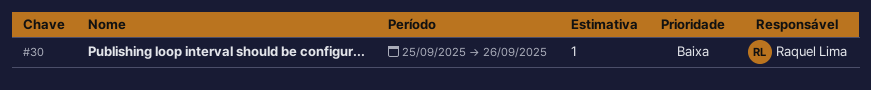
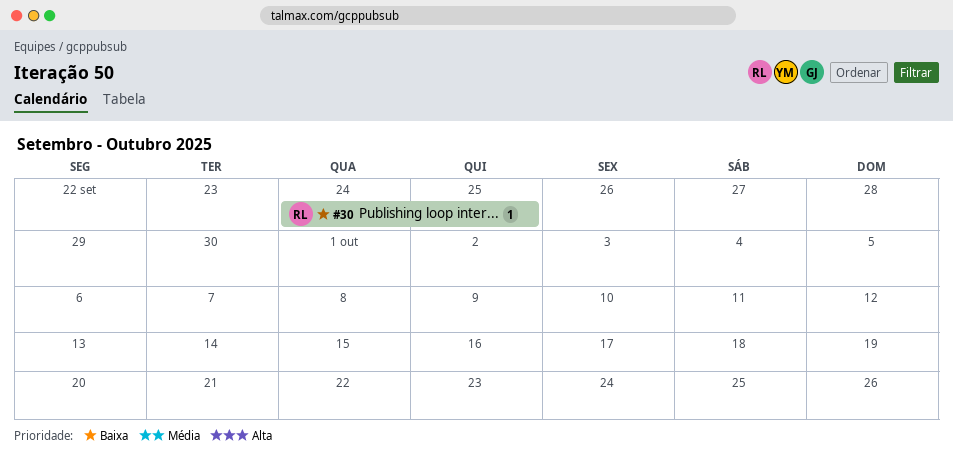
#30, start: Sep 25 -> Sep 24
#30, due: Sep 26 -> Sep 25

